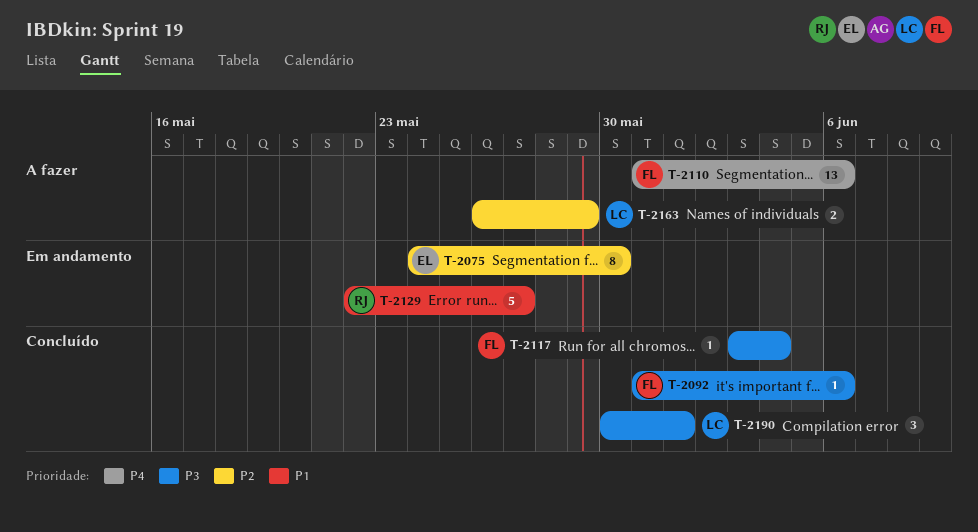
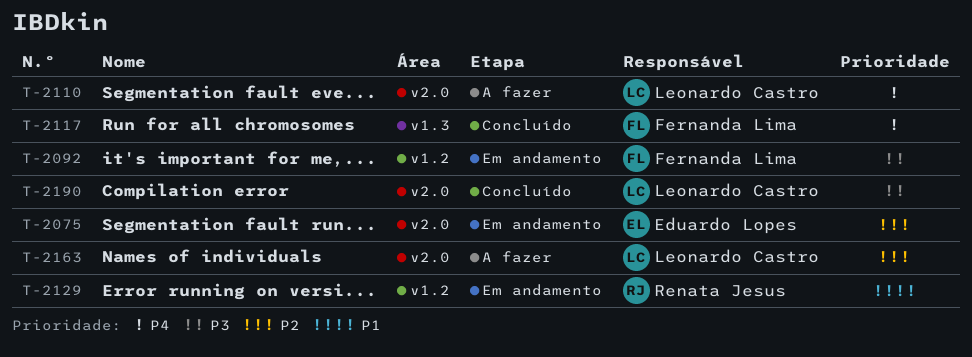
T-2092, status: Concluído -> Em andamento
T-2110, owner: Fernanda Lima -> Leonardo Castro
T-2117, priority: P3 -> P4

